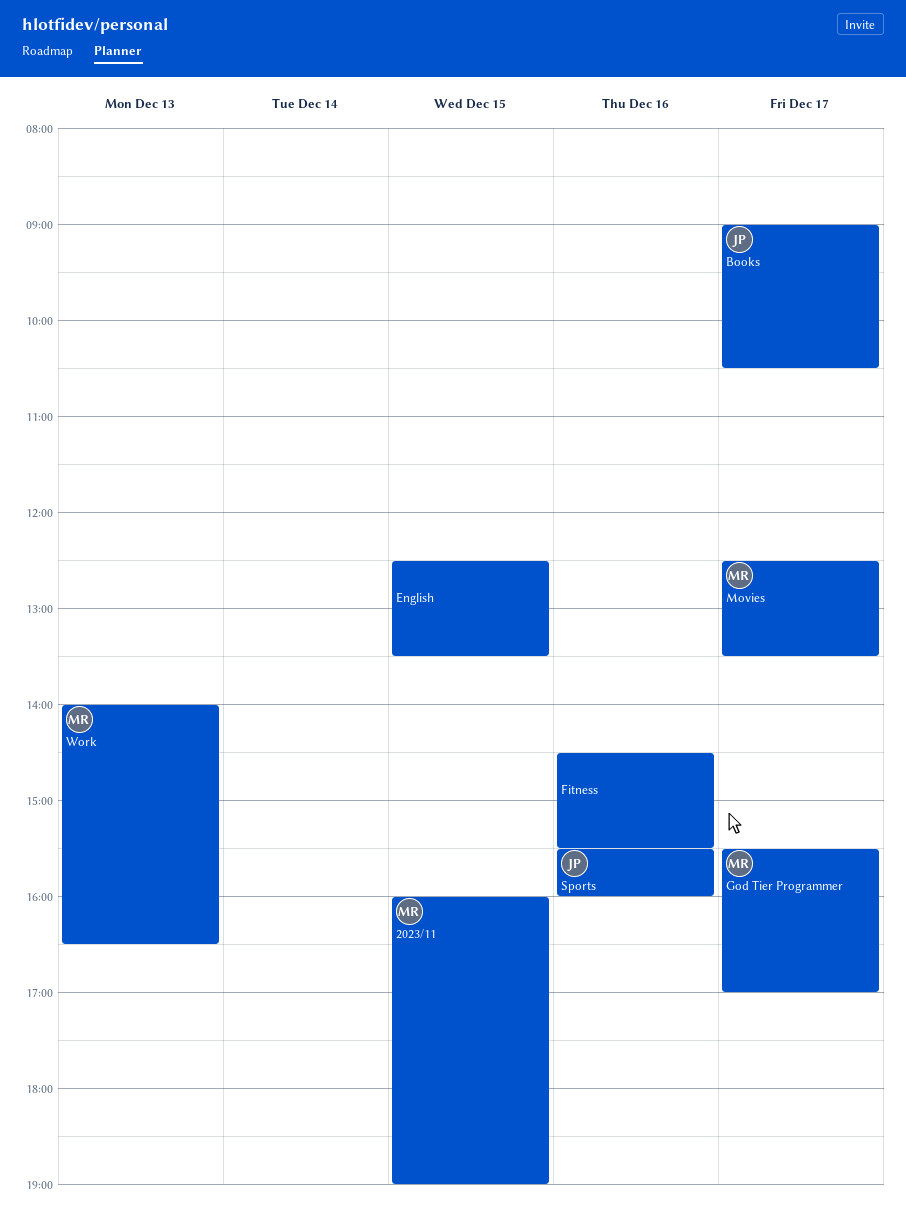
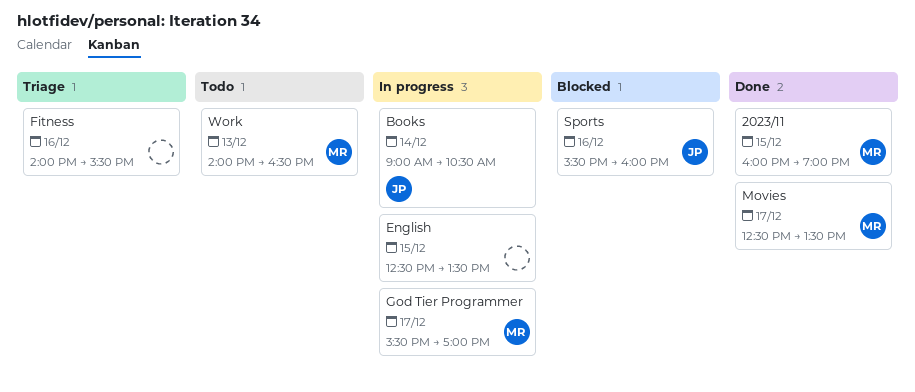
Books, day: Dec 17 -> Dec 14
Fitness, begins: 14:30 -> 14:00

